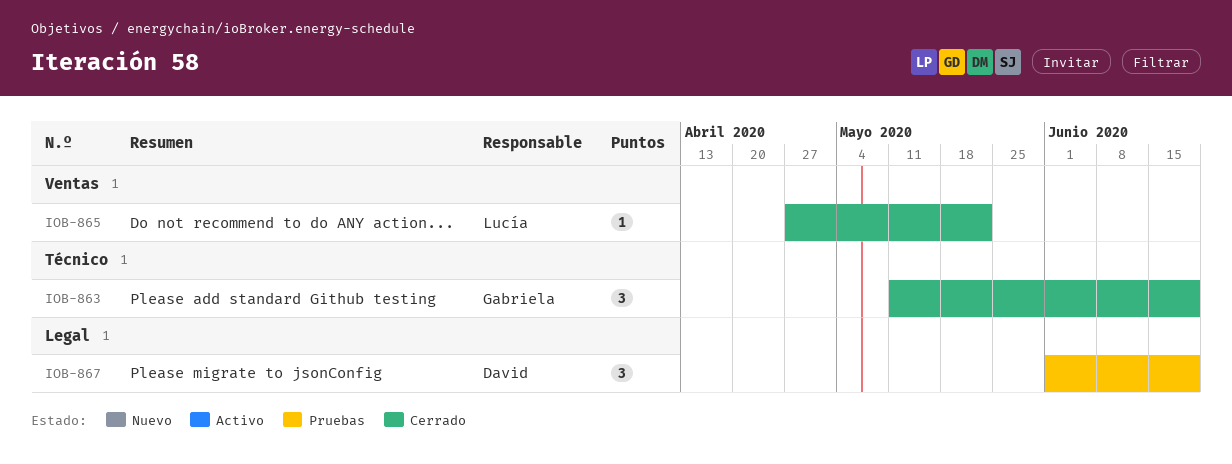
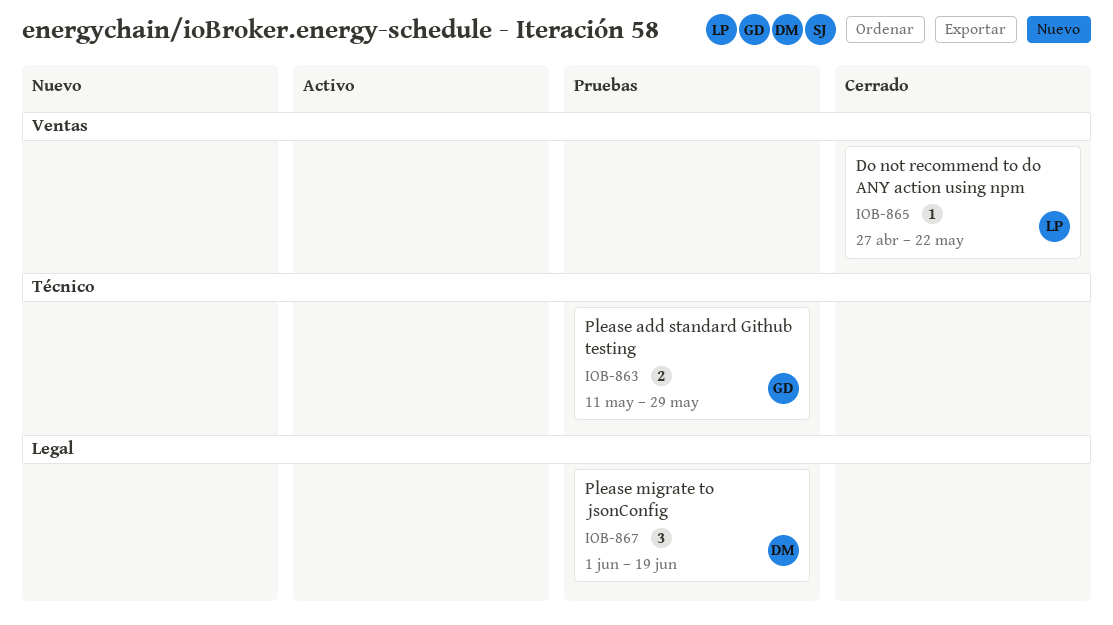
IOB-863, status: Cerrado -> Pruebas
IOB-863, estimate: 3 -> 2
IOB-863, due: Jun 19 -> May 29

